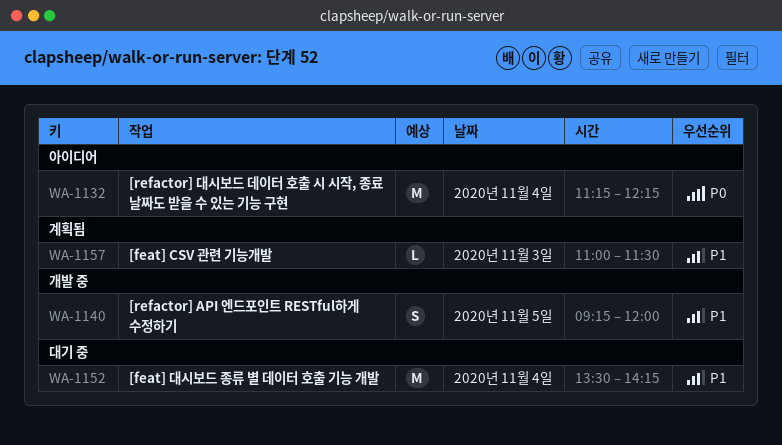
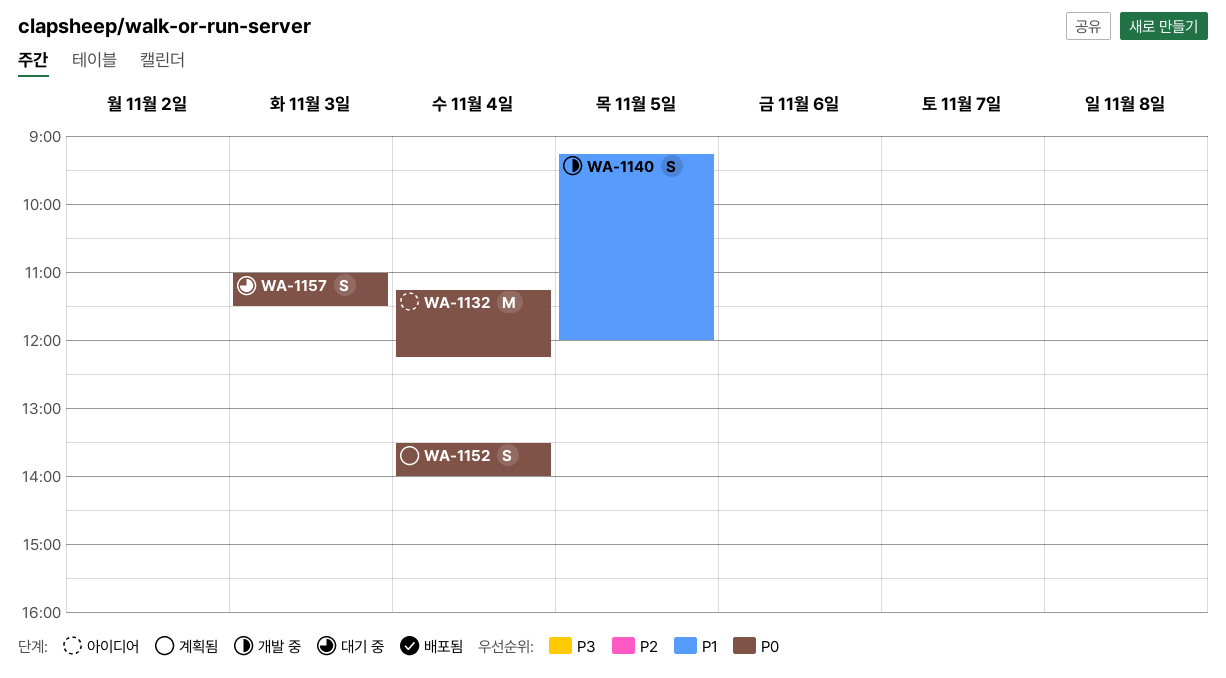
WA-1152, status: 대기 중 -> 계획됨
WA-1152, priority: P1 -> P0
WA-1152, estimate: M -> S
WA-1152, ends: 14:15 -> 14:00
WA-1157, status: 계획됨 -> 대기 중
WA-1157, priority: P1 -> P0
WA-1157, estimate: L -> S

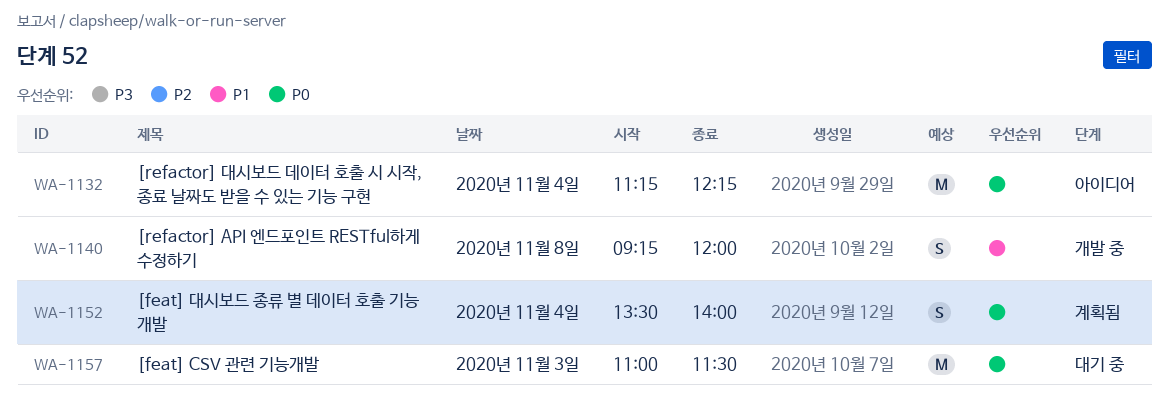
WA-1140, day: Nov 5 -> Nov 8
WA-1157, estimate: S -> M

